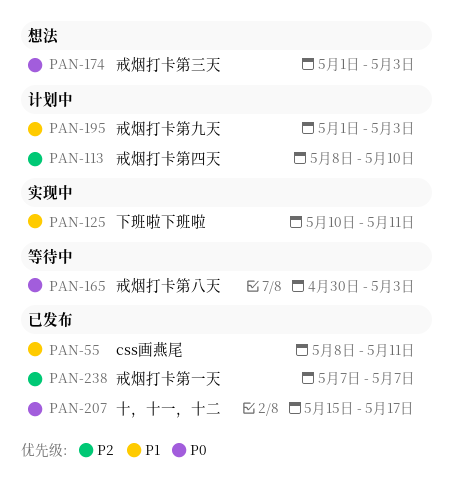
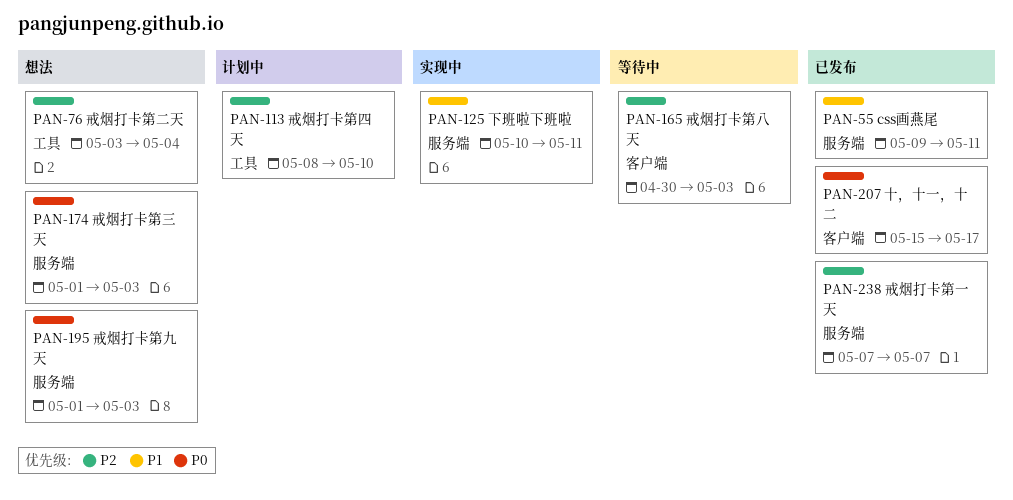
PAN-55, start: May 8 -> May 9
PAN-76: none -> present
PAN-165, priority: P0 -> P2
PAN-195, status: 计划中 -> 想法
PAN-195, priority: P1 -> P0

